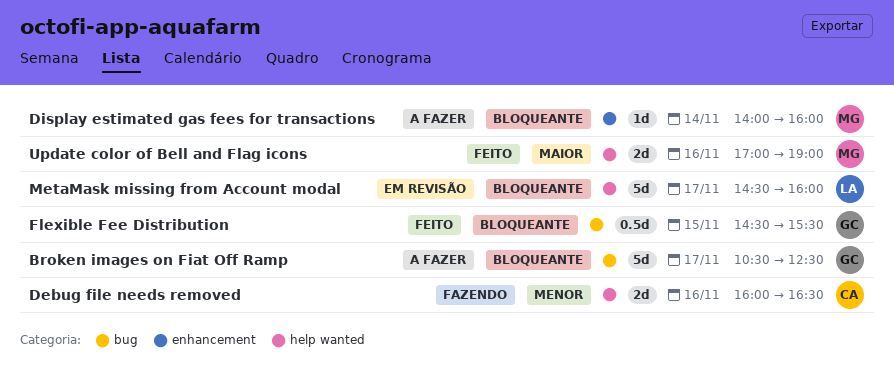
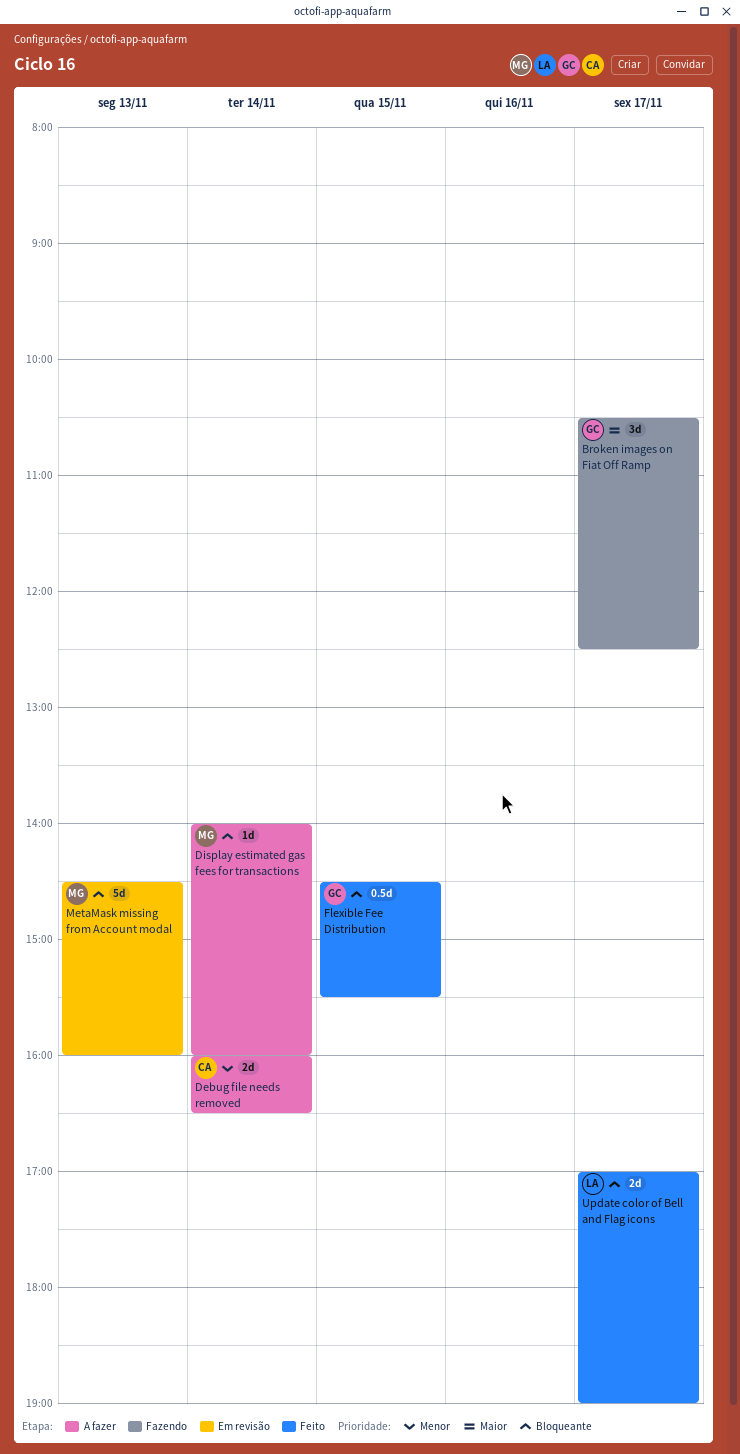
Broken images on Fiat Off Ramp, status: A fazer -> Fazendo
Broken images on Fiat Off Ramp, priority: Bloqueante -> Maior
Broken images on Fiat Off Ramp, estimate: 5d -> 3d
Debug file needs removed, status: Fazendo -> A fazer
Debug file needs removed, day: Nov 16 -> Nov 14
MetaMask missing from Account modal, owner: LA -> MG
MetaMask missing from Account modal, day: Nov 17 -> Nov 13
Update color of Bell and Flag icons, owner: MG -> LA
Update color of Bell and Flag icons, priority: Maior -> Bloqueante
Update color of Bell and Flag icons, day: Nov 16 -> Nov 17

